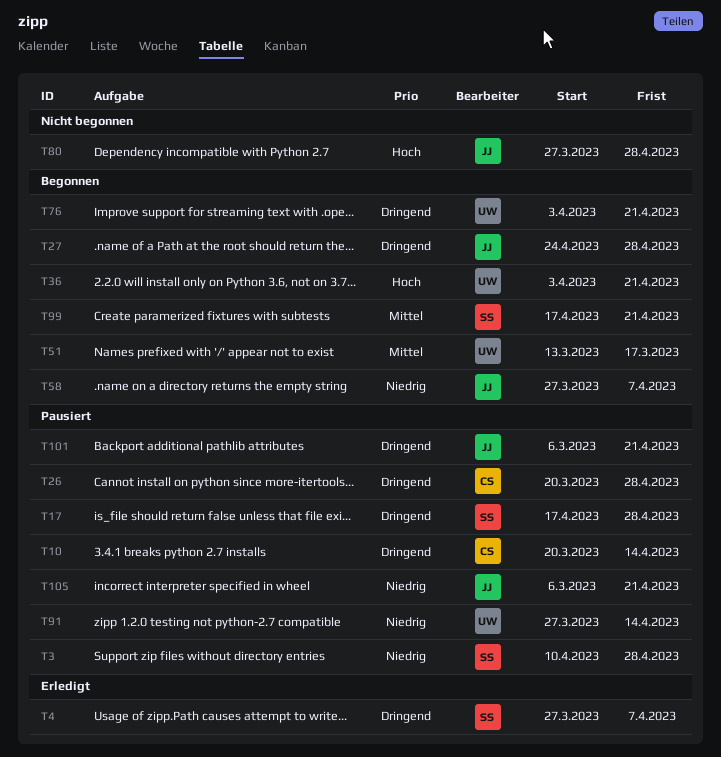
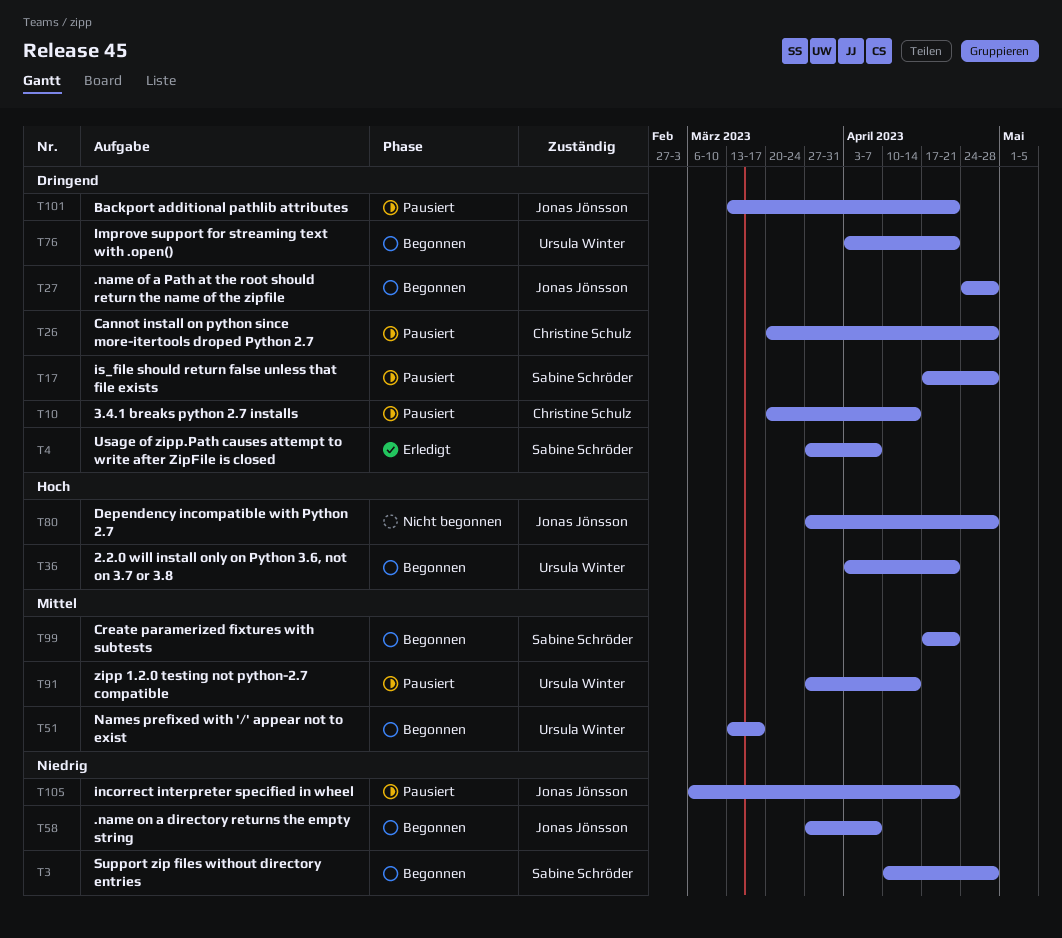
T3, status: Pausiert -> Begonnen
T91, priority: Niedrig -> Mittel
T101, start: Mar 6 -> Mar 13

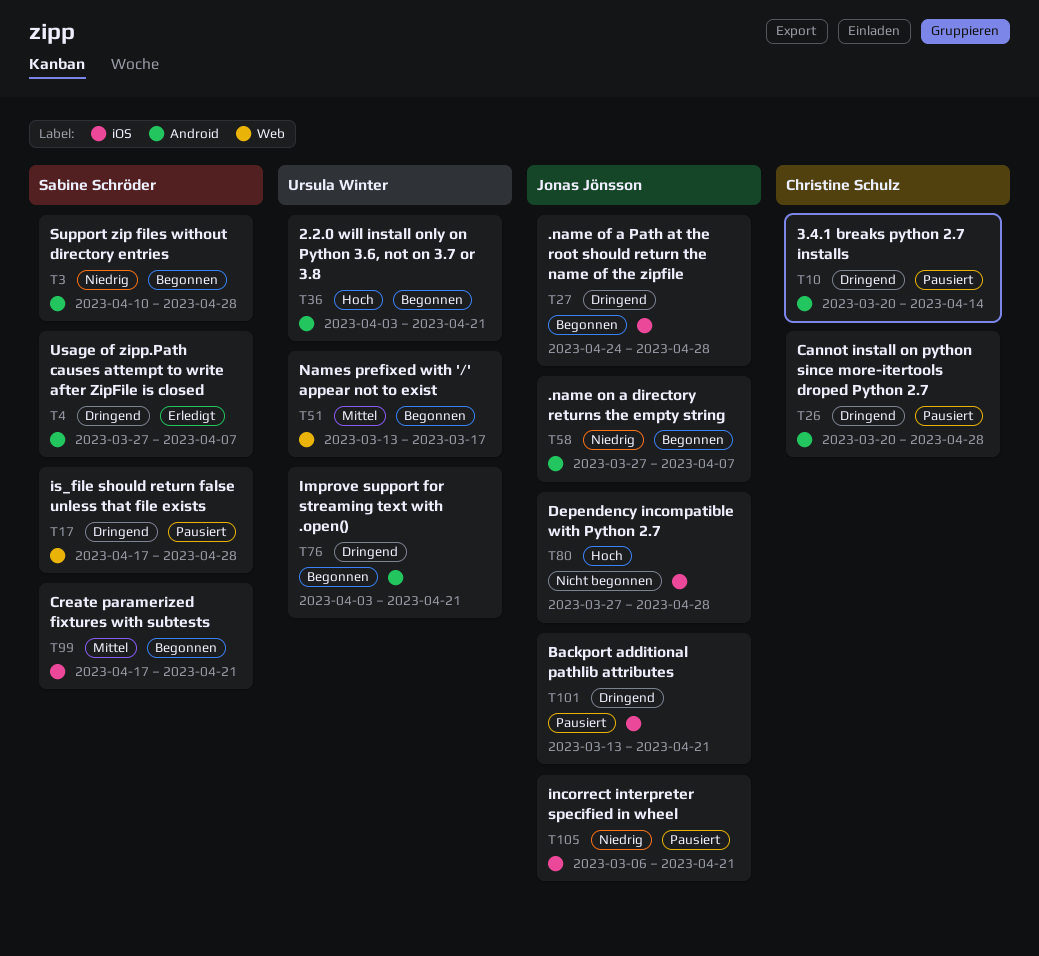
T91: present -> none

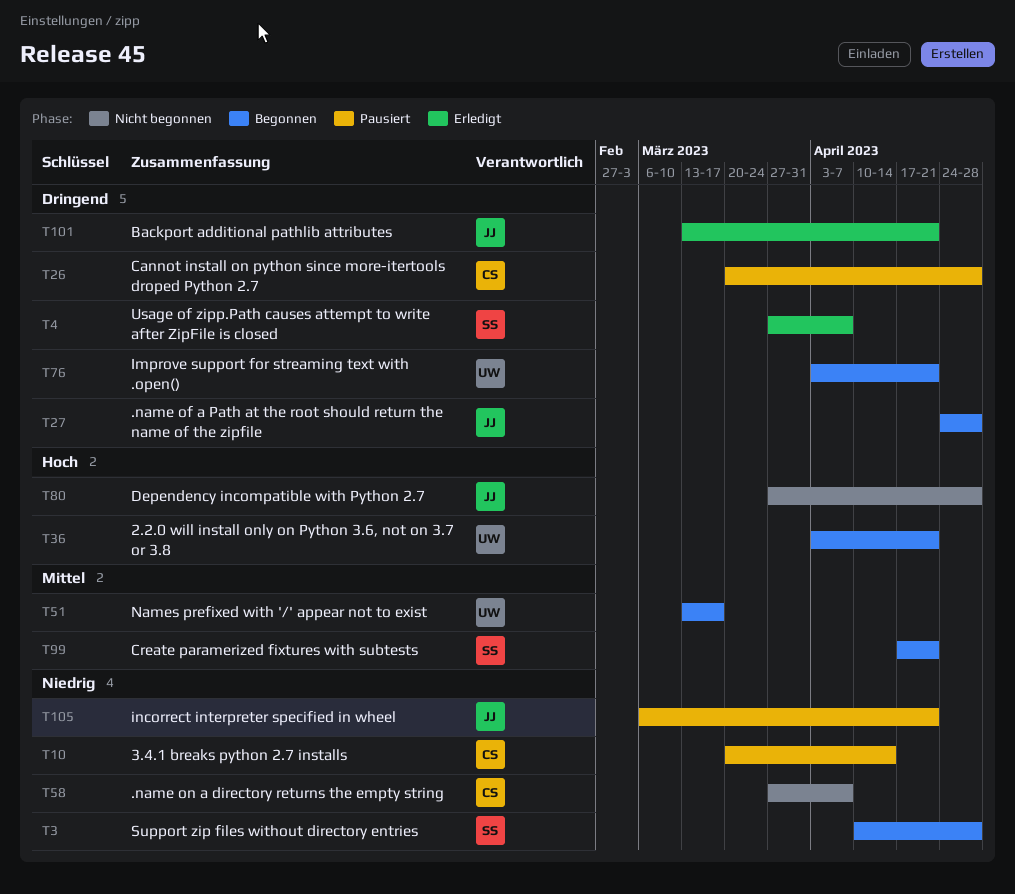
T10, priority: Dringend -> Niedrig
T17: present -> none
T58, status: Begonnen -> Nicht begonnen
T58, owner: Jonas Jönsson -> Christine Schulz
T101, status: Pausiert -> Erledigt

